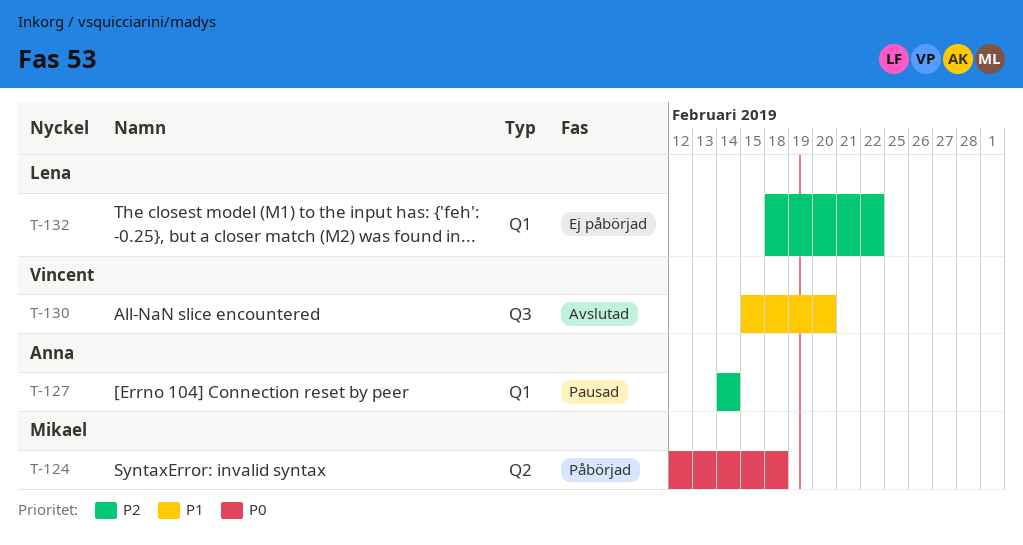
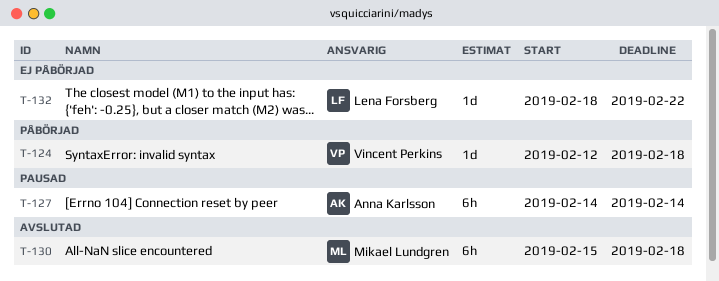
T-124, owner: Mikael Lundgren -> Vincent Perkins
T-130, owner: Vincent Perkins -> Mikael Lundgren
T-130, due: Feb 20 -> Feb 18

